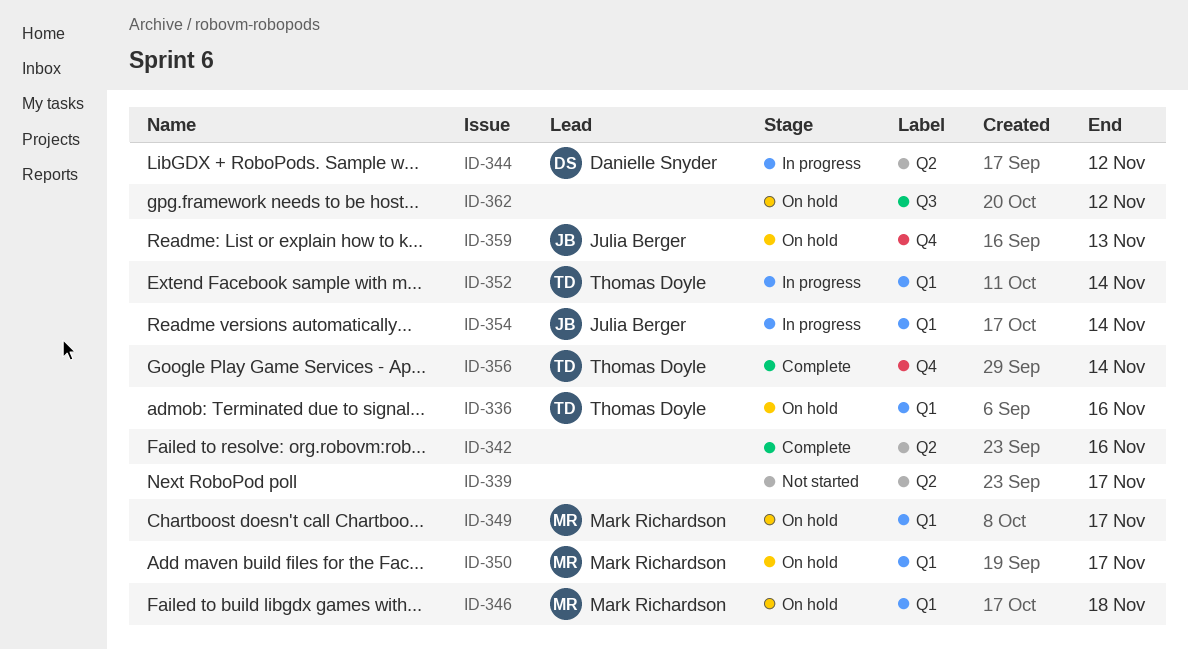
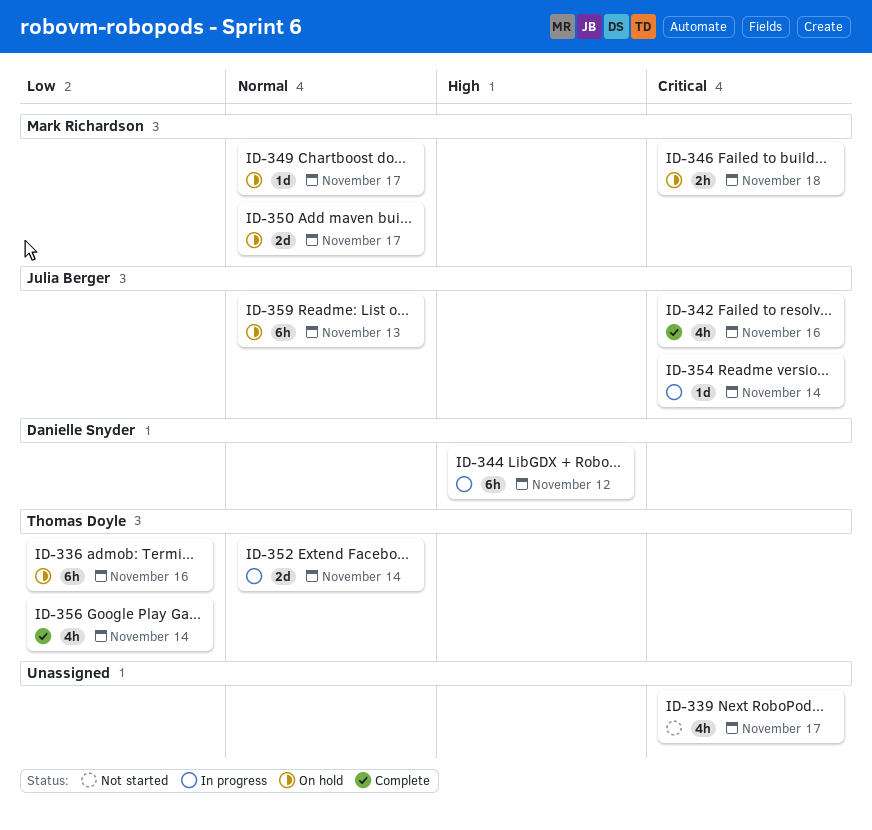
ID-342, owner: none -> Julia Berger
ID-362: present -> none

